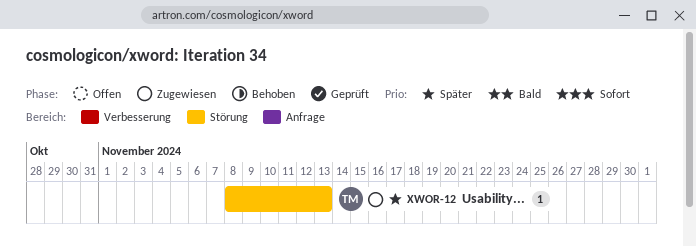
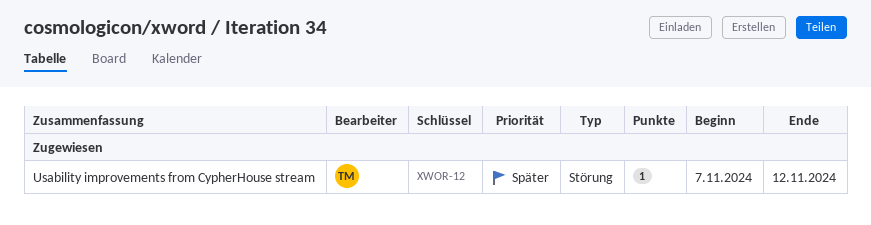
XWOR-12, start: Nov 8 -> Nov 7
XWOR-12, due: Nov 13 -> Nov 12

